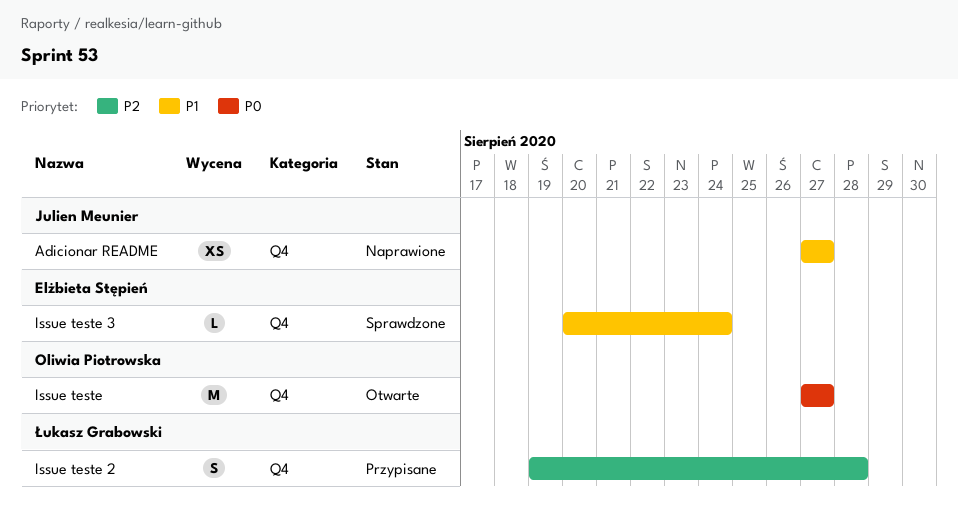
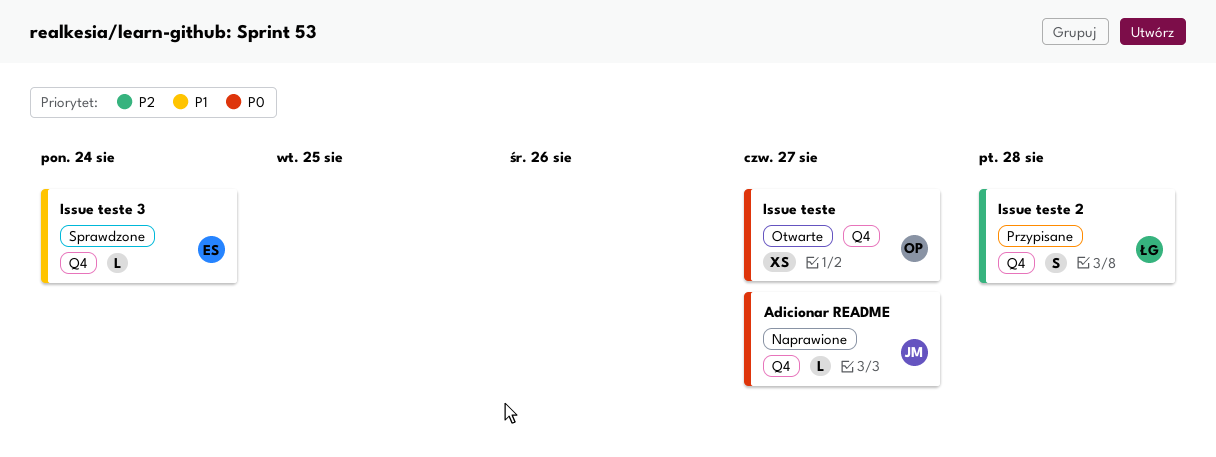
Adicionar README, priority: P1 -> P0
Adicionar README, estimate: XS -> L
Issue teste, estimate: M -> XS

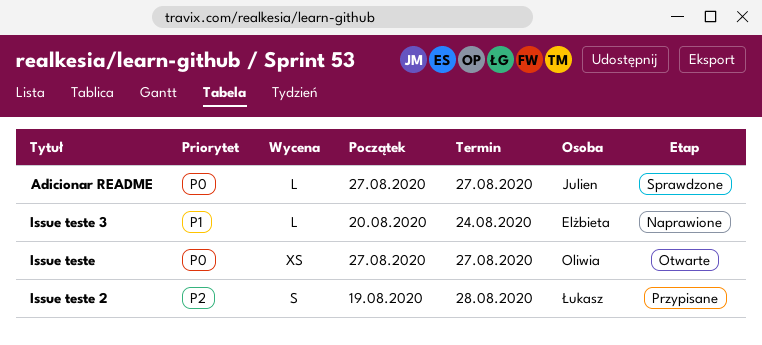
Adicionar README, status: Naprawione -> Sprawdzone
Issue teste 3, status: Sprawdzone -> Naprawione

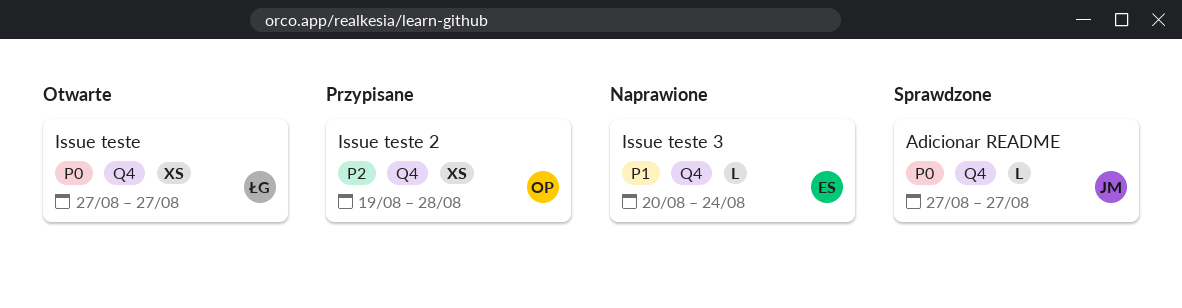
Issue teste, owner: Oliwia -> Łukasz
Issue teste 2, owner: Łukasz -> Oliwia
Issue teste 2, estimate: S -> XS

